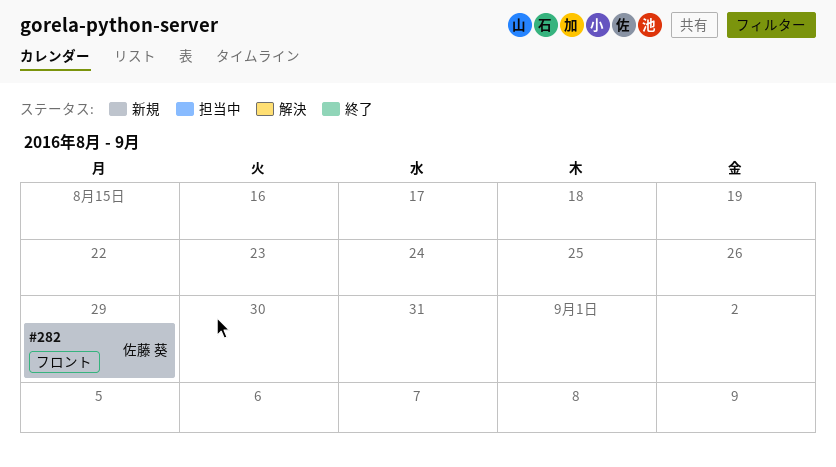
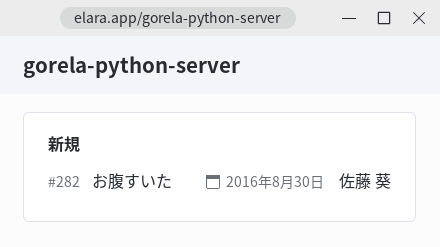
#282, due: Aug 29 -> Aug 30

